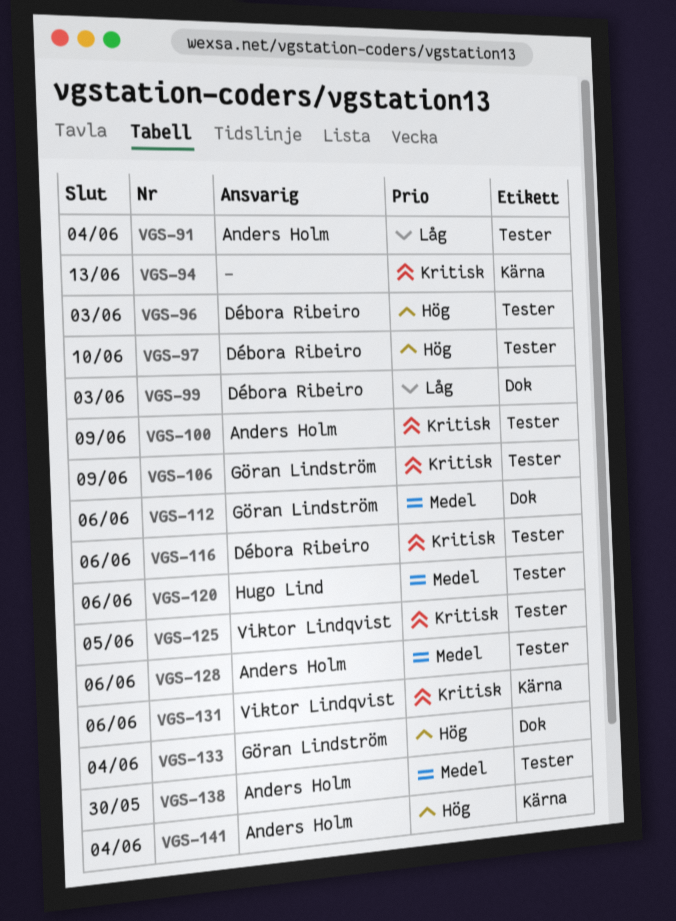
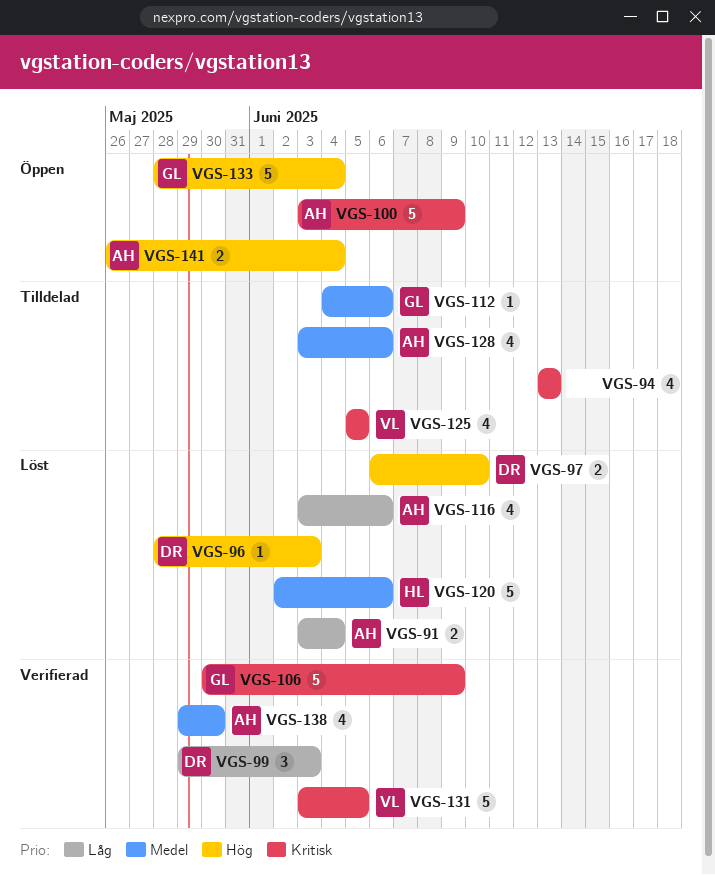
VGS-116, owner: Débora Ribeiro -> Anders Holm
VGS-116, priority: Kritisk -> Låg
VGS-131, due: Jun 6 -> Jun 5

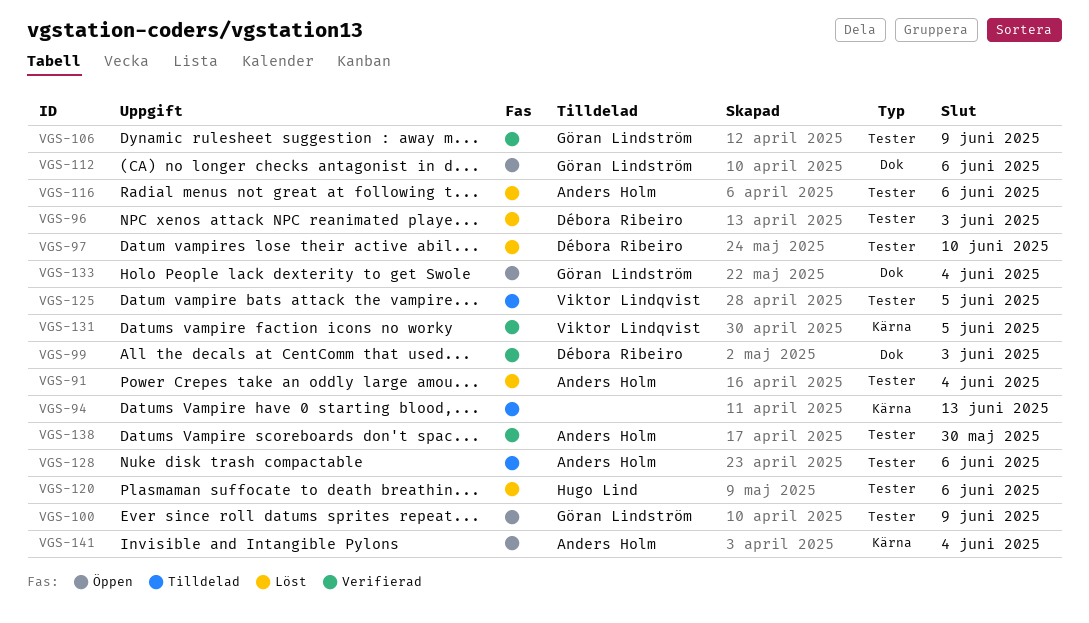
VGS-100, owner: Anders Holm -> Göran Lindström
VGS-112, status: Tilldelad -> Öppen

